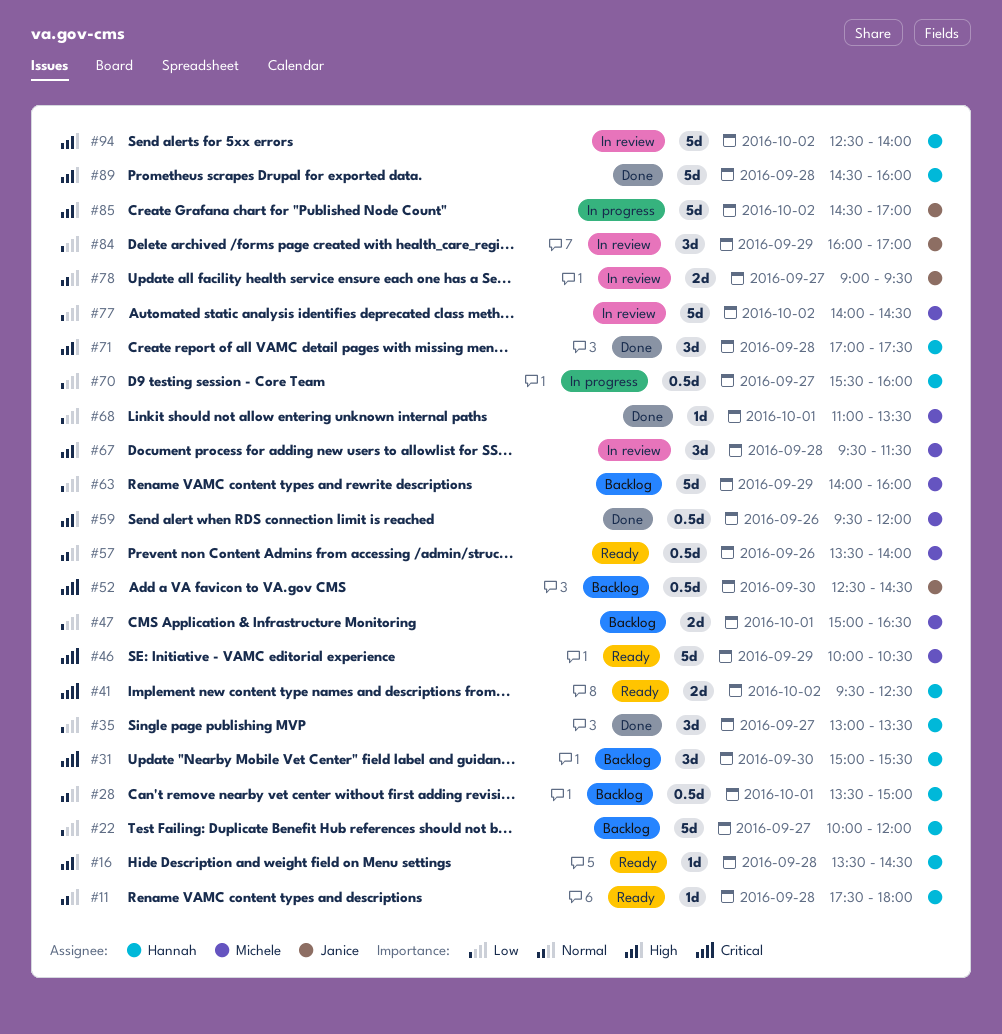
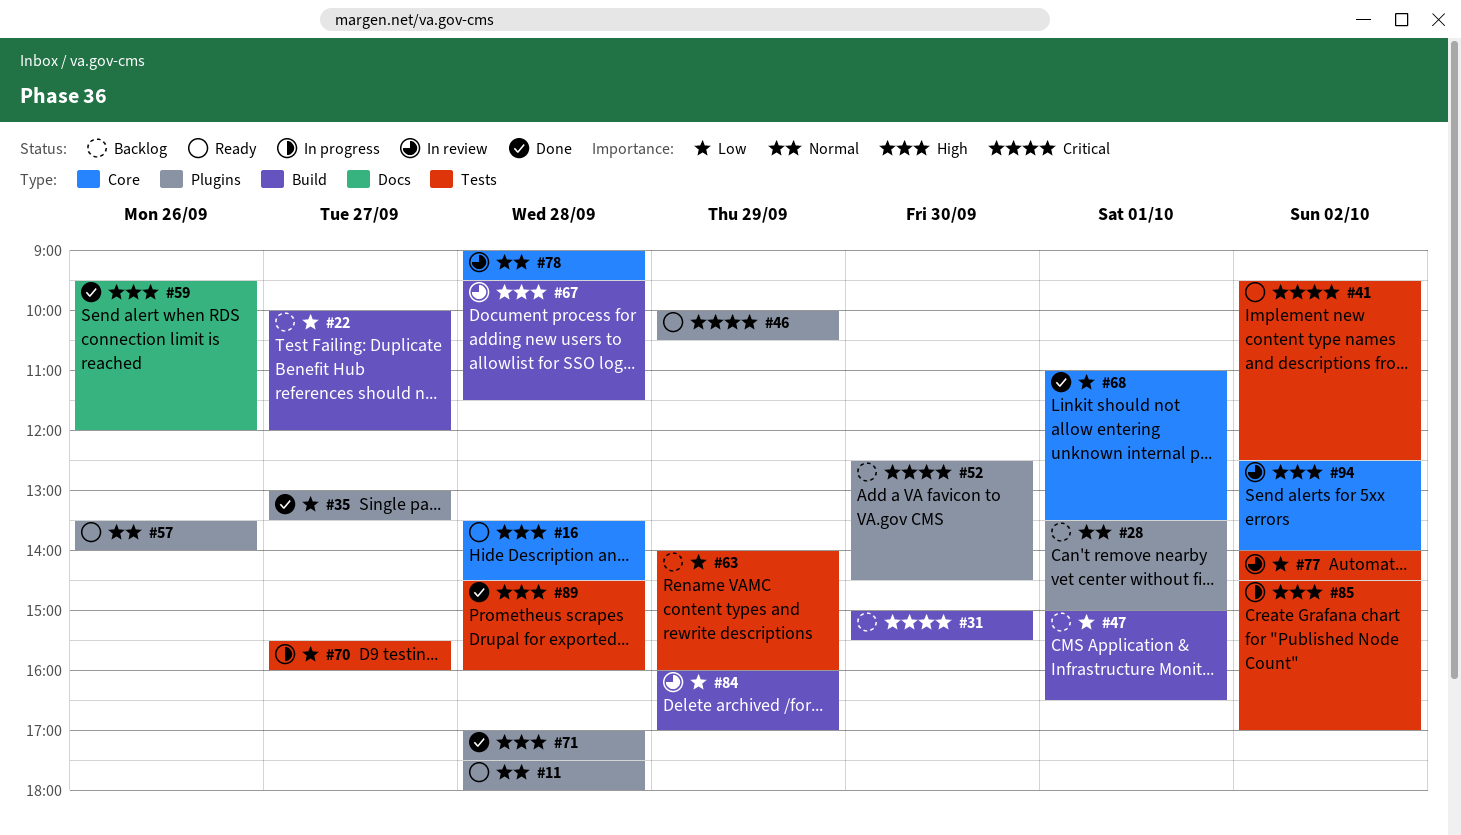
#78, day: Sep 27 -> Sep 28

